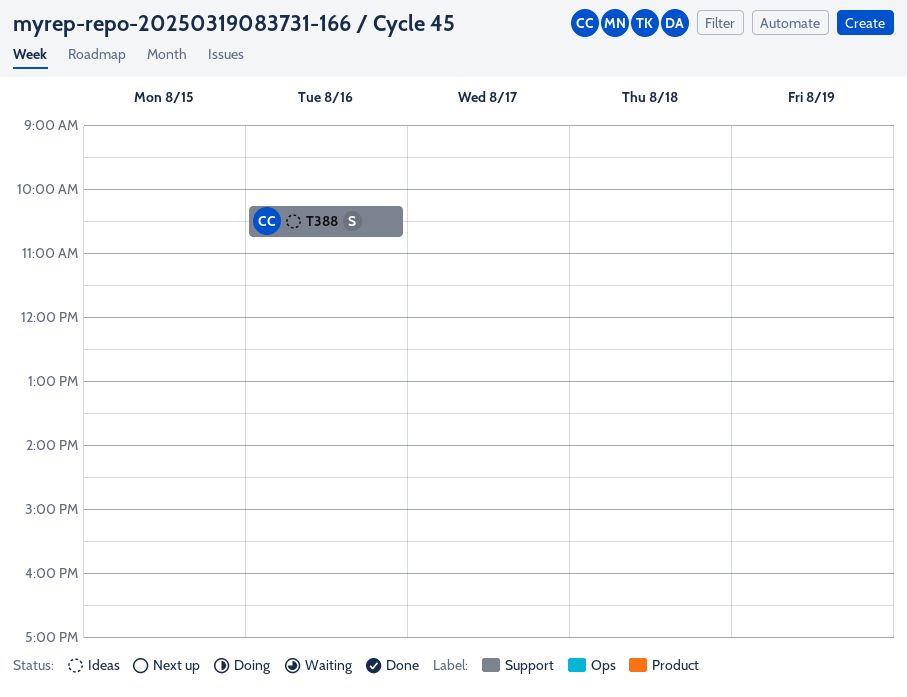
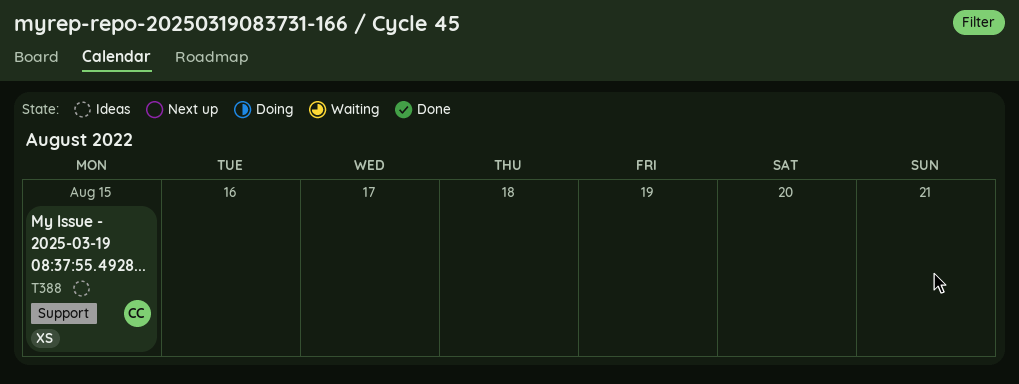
T388, estimate: S -> XS
T388, day: Aug 16 -> Aug 15

